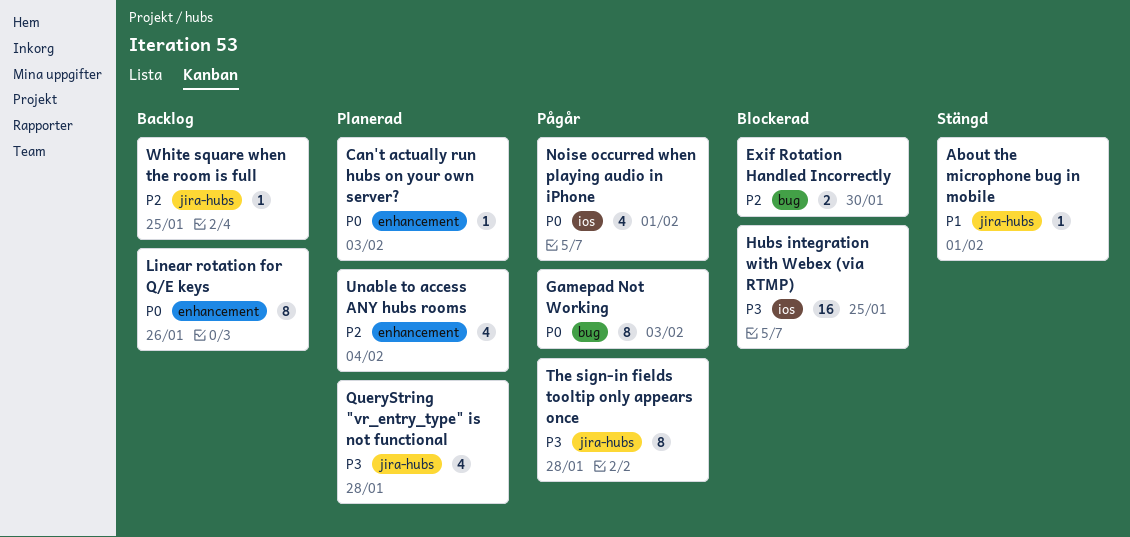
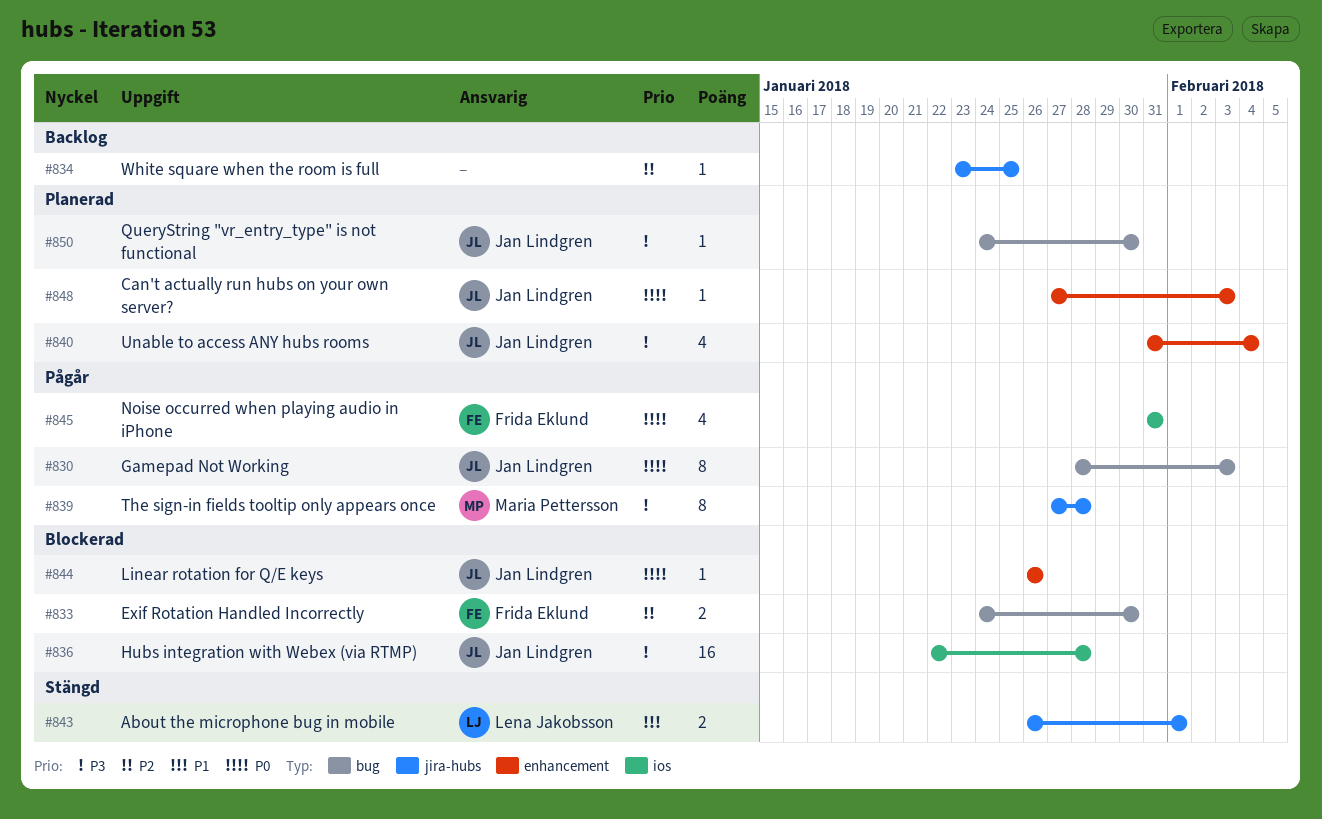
About the microphone bug in mobile, estimate: 1 -> 2
Hubs integration with Webex (via RTMP), due: Jan 25 -> Jan 28
Linear rotation for Q/E keys, status: Backlog -> Blockerad
Linear rotation for Q/E keys, estimate: 8 -> 1
Noise occurred when playing audio in iPhone, due: Feb 1 -> Jan 31
QueryString "vr_entry_type" is not functional, label: jira-hubs -> bug
QueryString "vr_entry_type" is not functional, estimate: 4 -> 1
QueryString "vr_entry_type" is not functional, due: Jan 28 -> Jan 30
Unable to access ANY hubs rooms, priority: P2 -> P3

